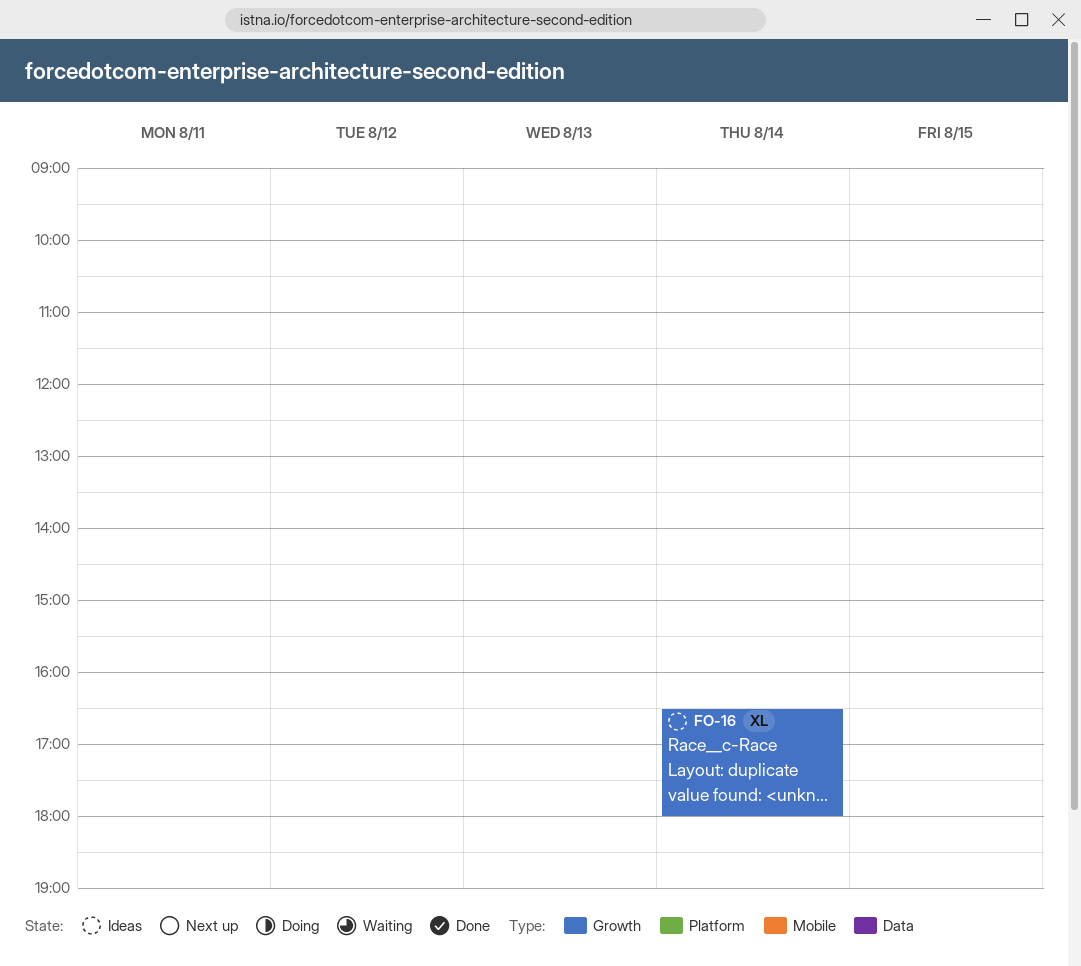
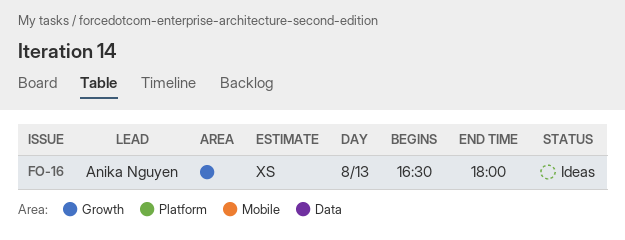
FO-16, estimate: XL -> XS
FO-16, day: Aug 14 -> Aug 13

